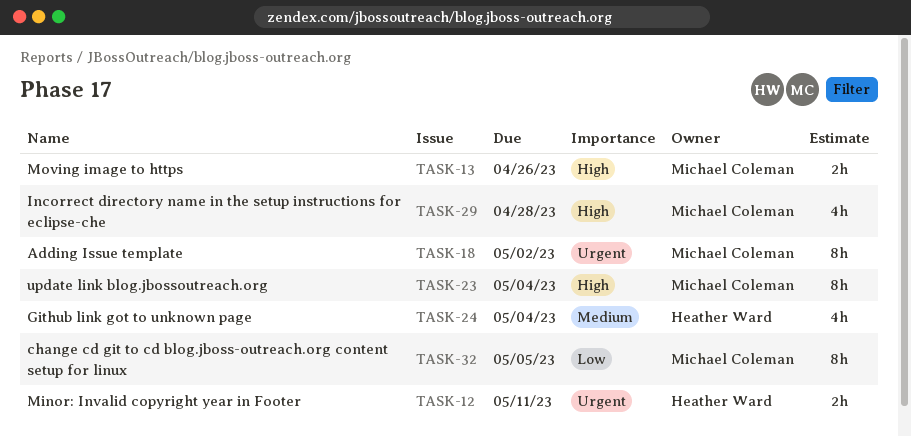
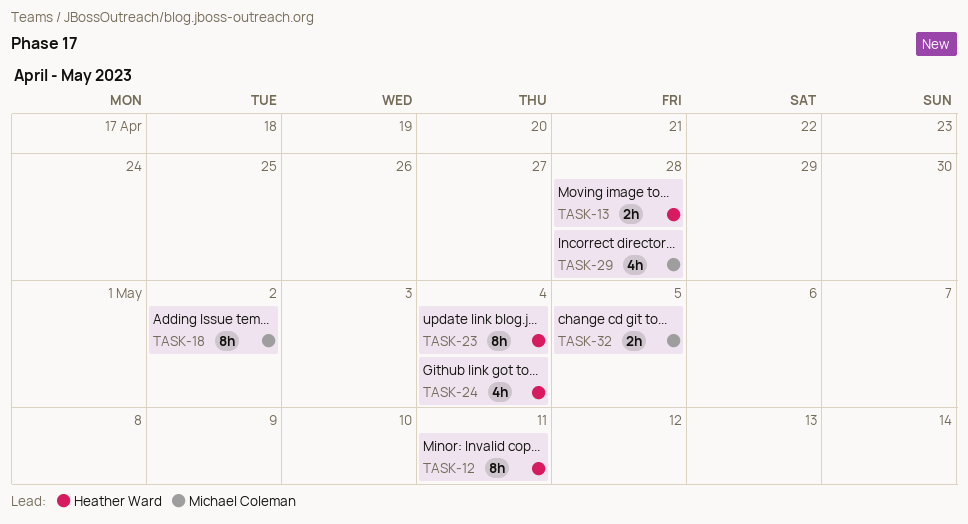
TASK-12, estimate: 2h -> 8h
TASK-13, owner: Michael Coleman -> Heather Ward
TASK-13, due: Apr 26 -> Apr 28
TASK-23, owner: Michael Coleman -> Heather Ward
TASK-32, estimate: 8h -> 2h

